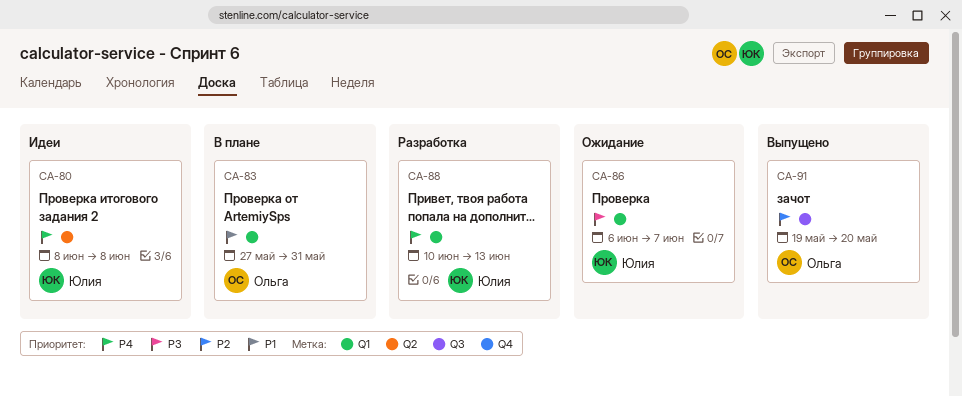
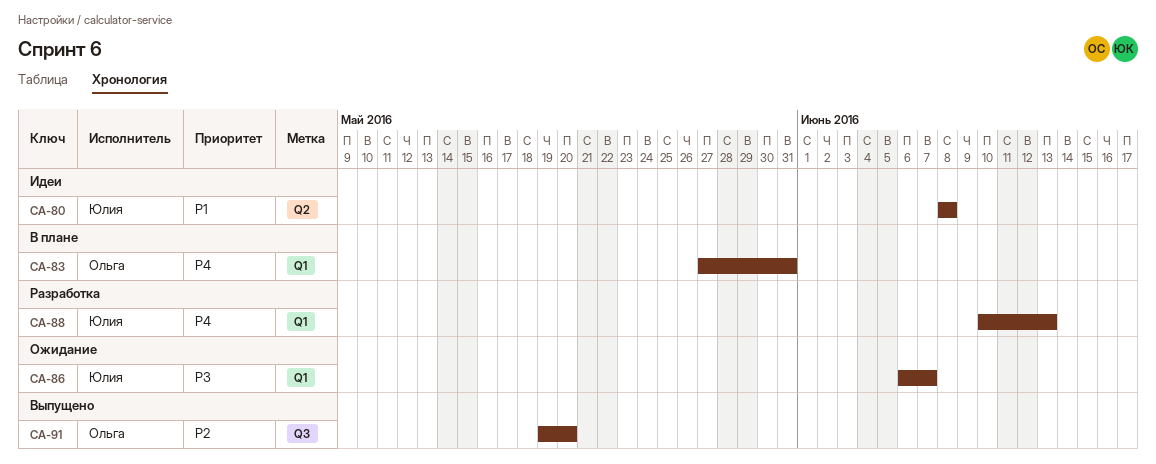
CA-80, priority: P4 -> P1
CA-83, priority: P1 -> P4

